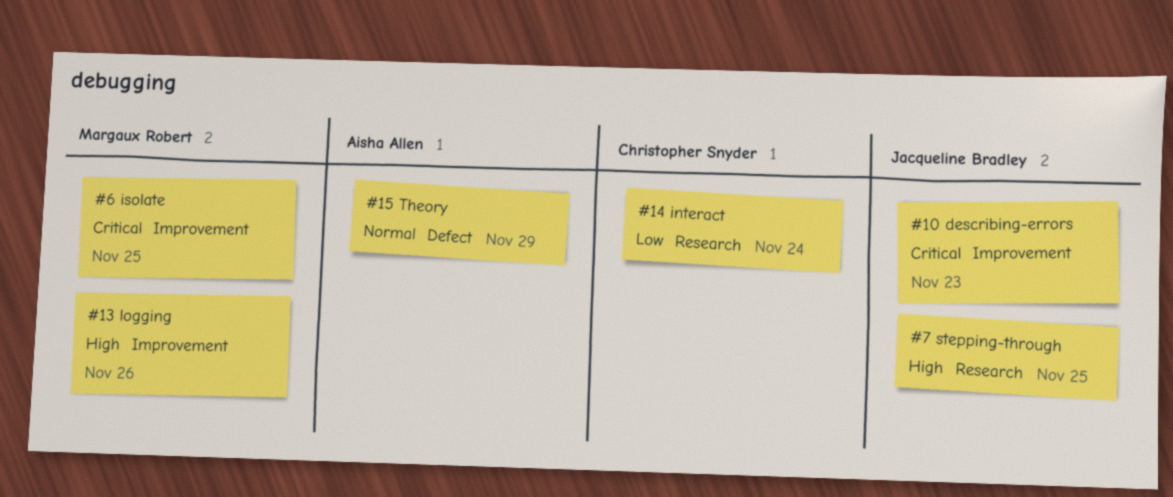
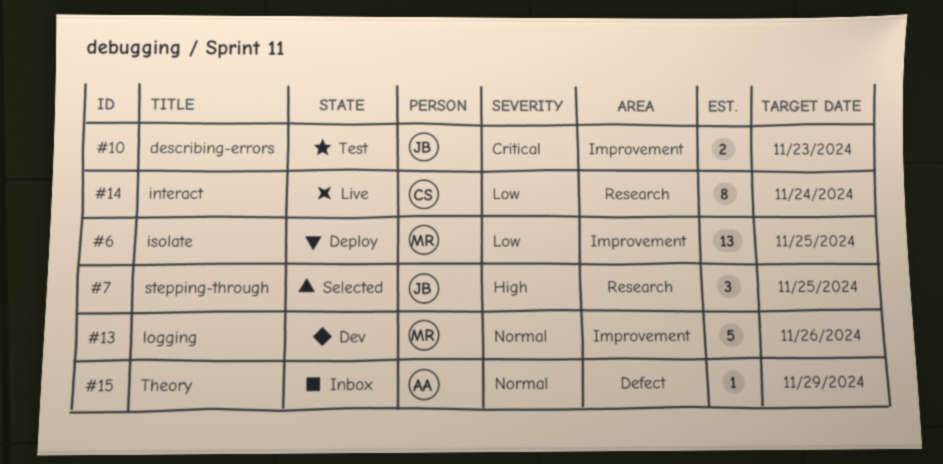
#6, priority: Critical -> Low
#13, priority: High -> Normal

